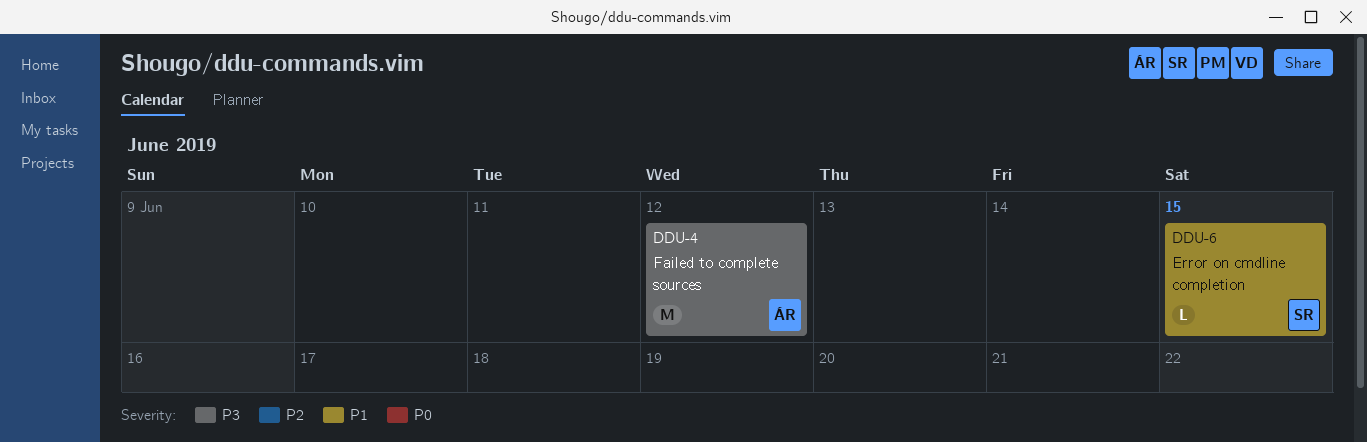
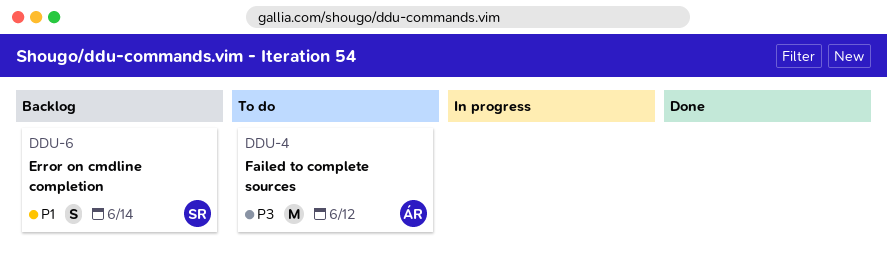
DDU-6, estimate: L -> S
DDU-6, due: Jun 15 -> Jun 14

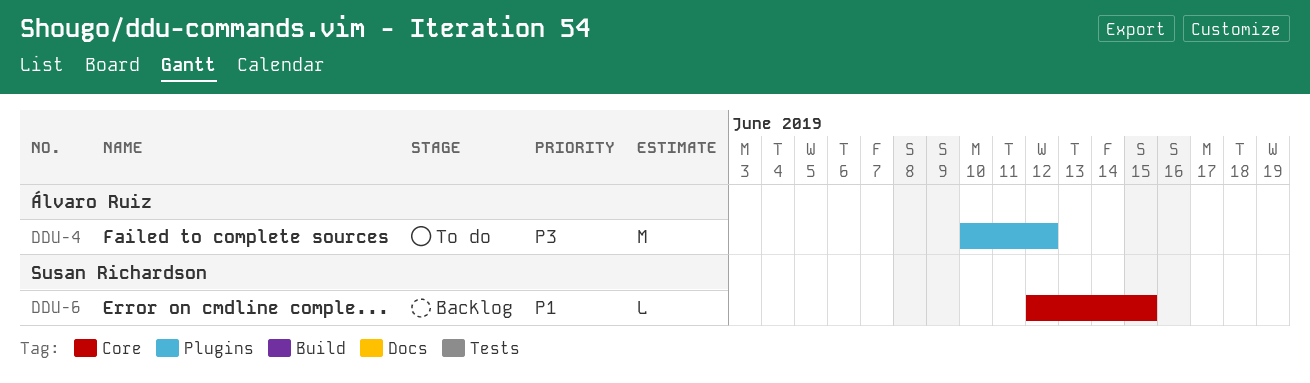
DDU-6, estimate: S -> L
DDU-6, due: Jun 14 -> Jun 15

